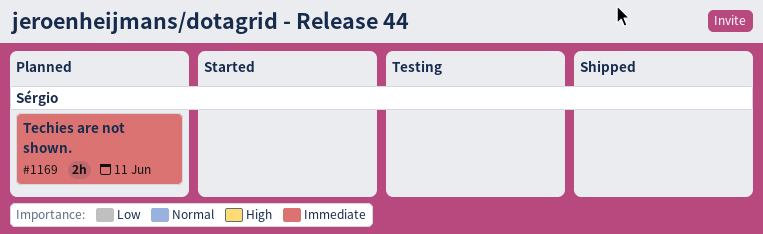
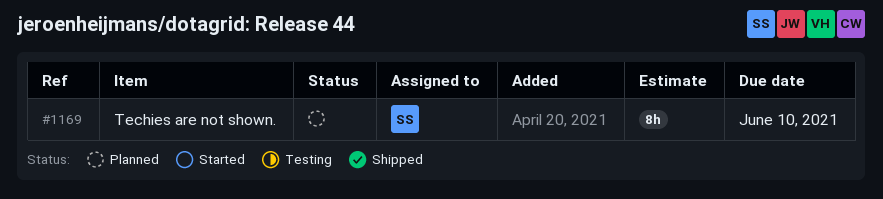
#1169, estimate: 2h -> 8h
#1169, due: Jun 11 -> Jun 10

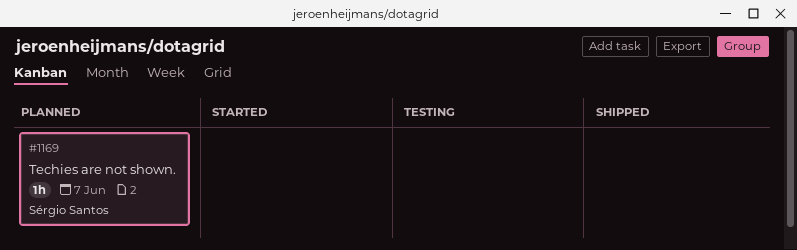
#1169, estimate: 8h -> 1h
#1169, due: Jun 10 -> Jun 7

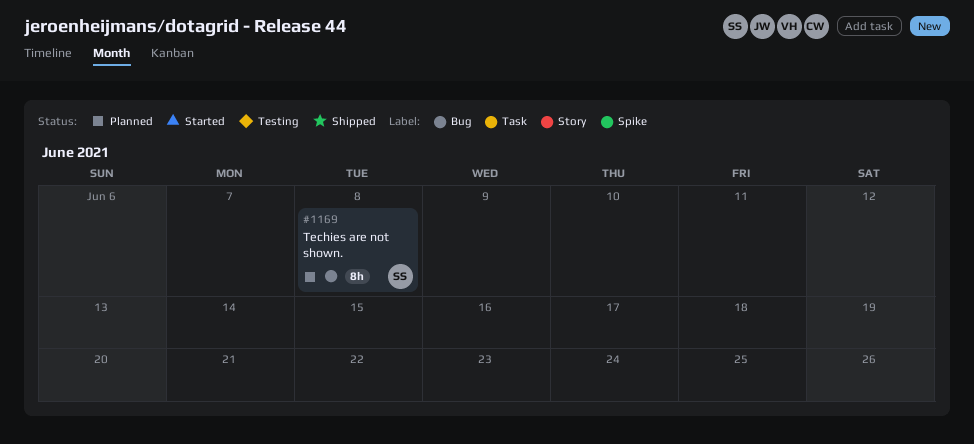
#1169, estimate: 1h -> 8h
#1169, due: Jun 7 -> Jun 8

